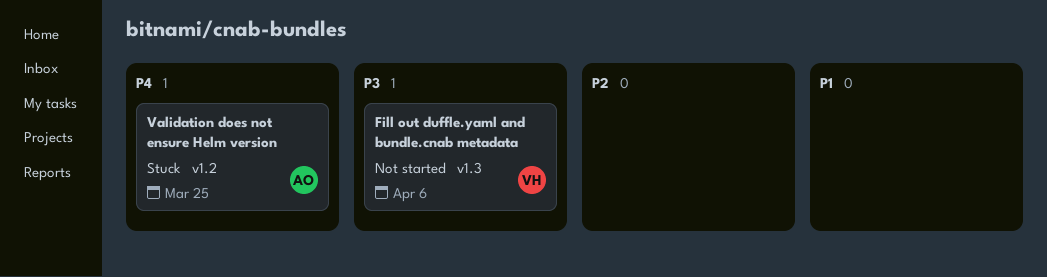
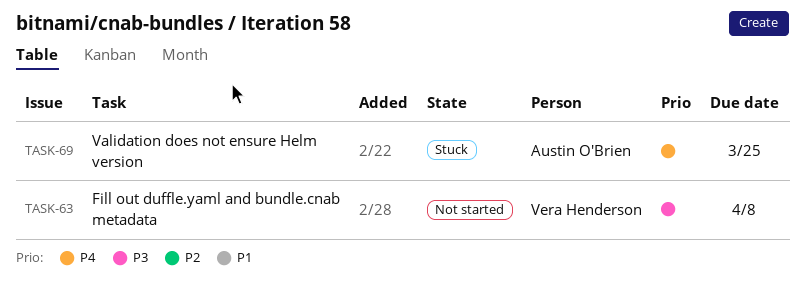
Fill out duffle.yaml and bundle.cnab metadata, due: Apr 6 -> Apr 8

